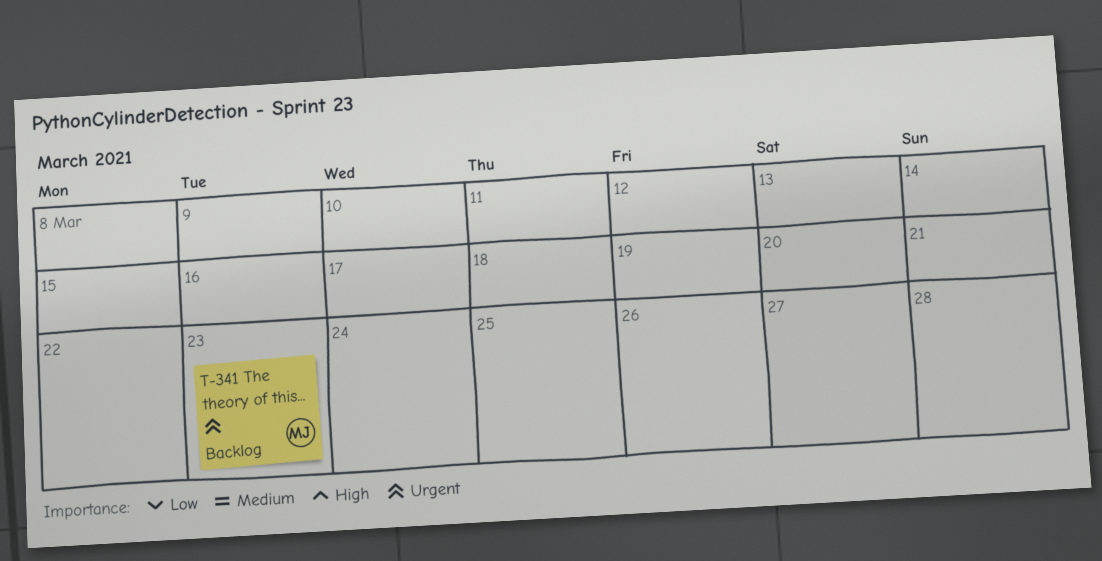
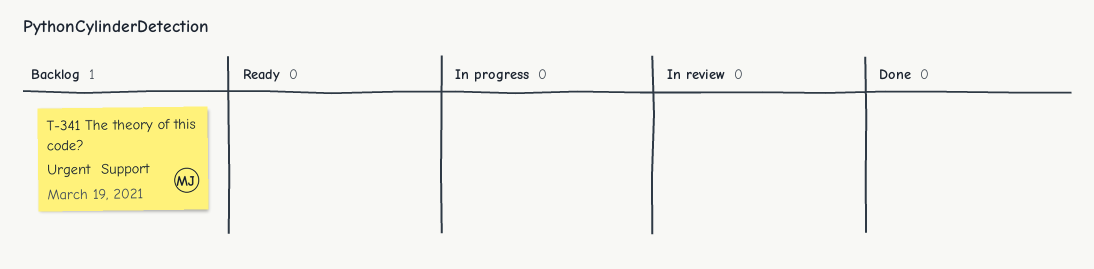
T-341, due: Mar 23 -> Mar 19

